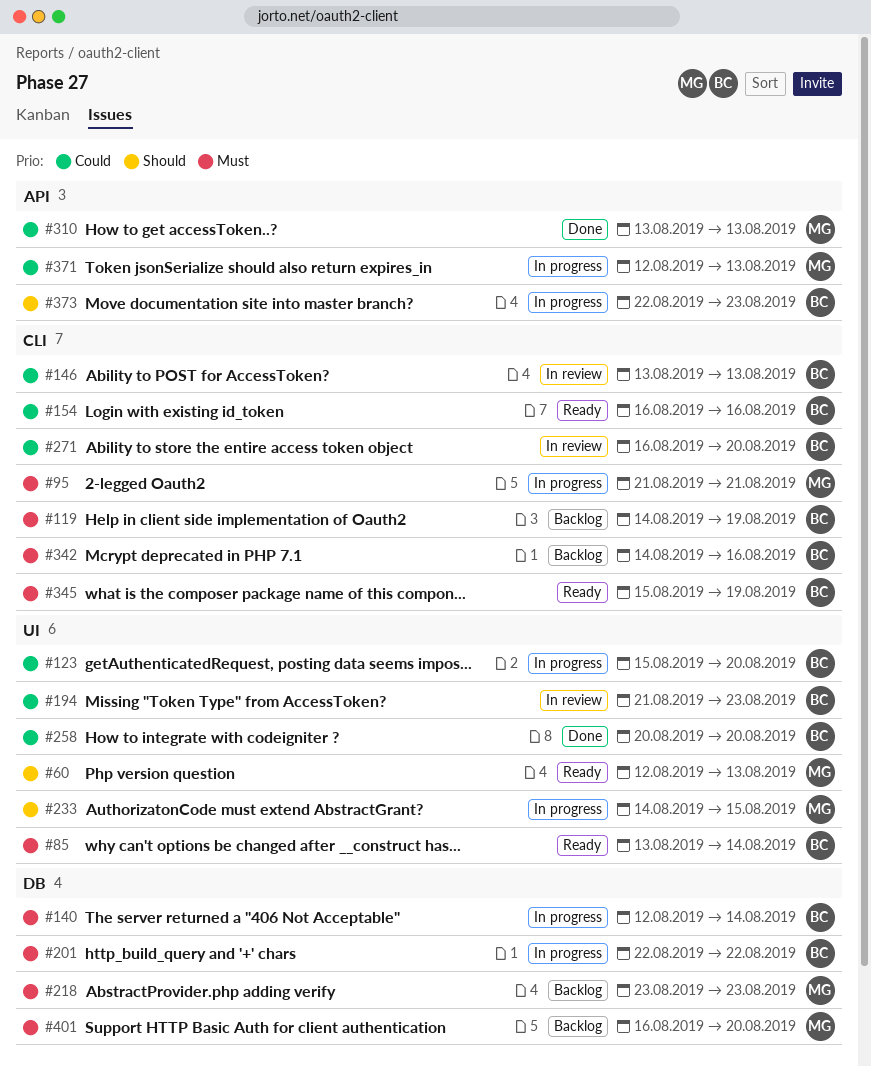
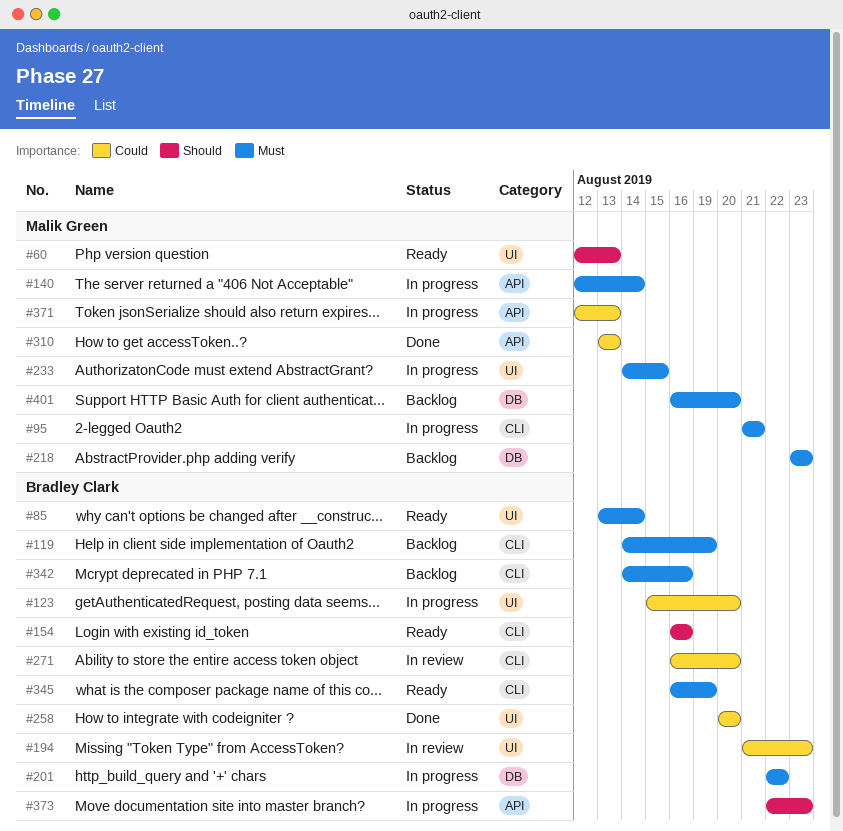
#140, owner: Bradley Clark -> Malik Green
#140, label: DB -> API
#146: present -> none
#154, priority: Could -> Should
#233, priority: Should -> Must
#345, start: Aug 15 -> Aug 16

